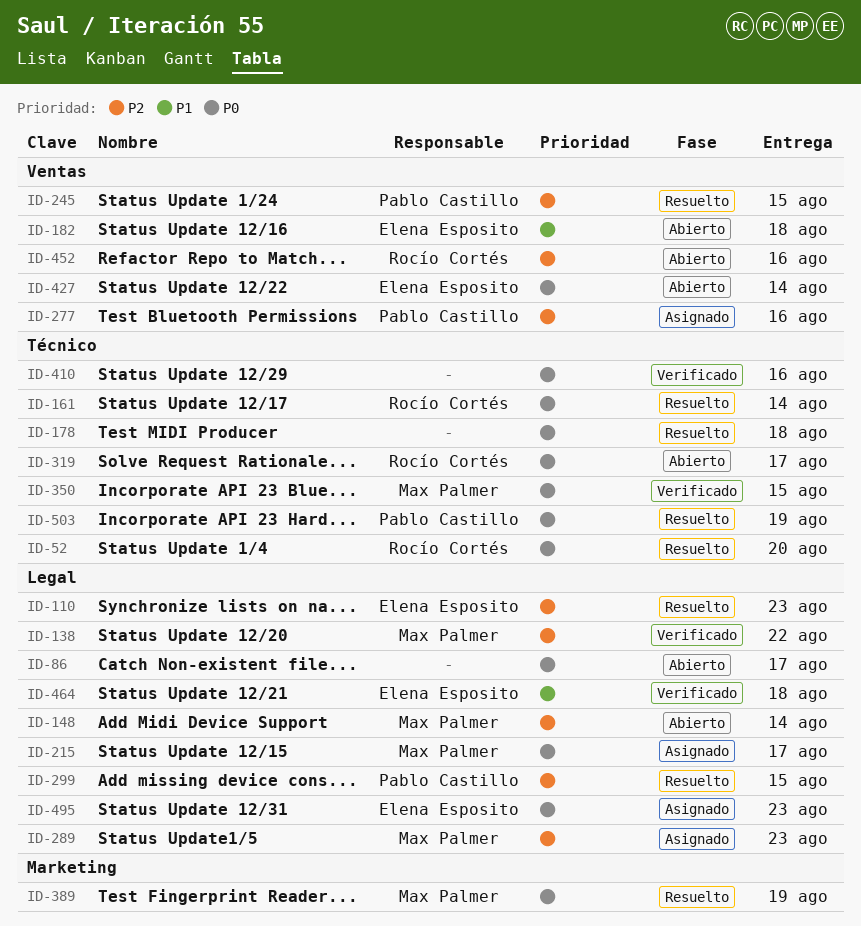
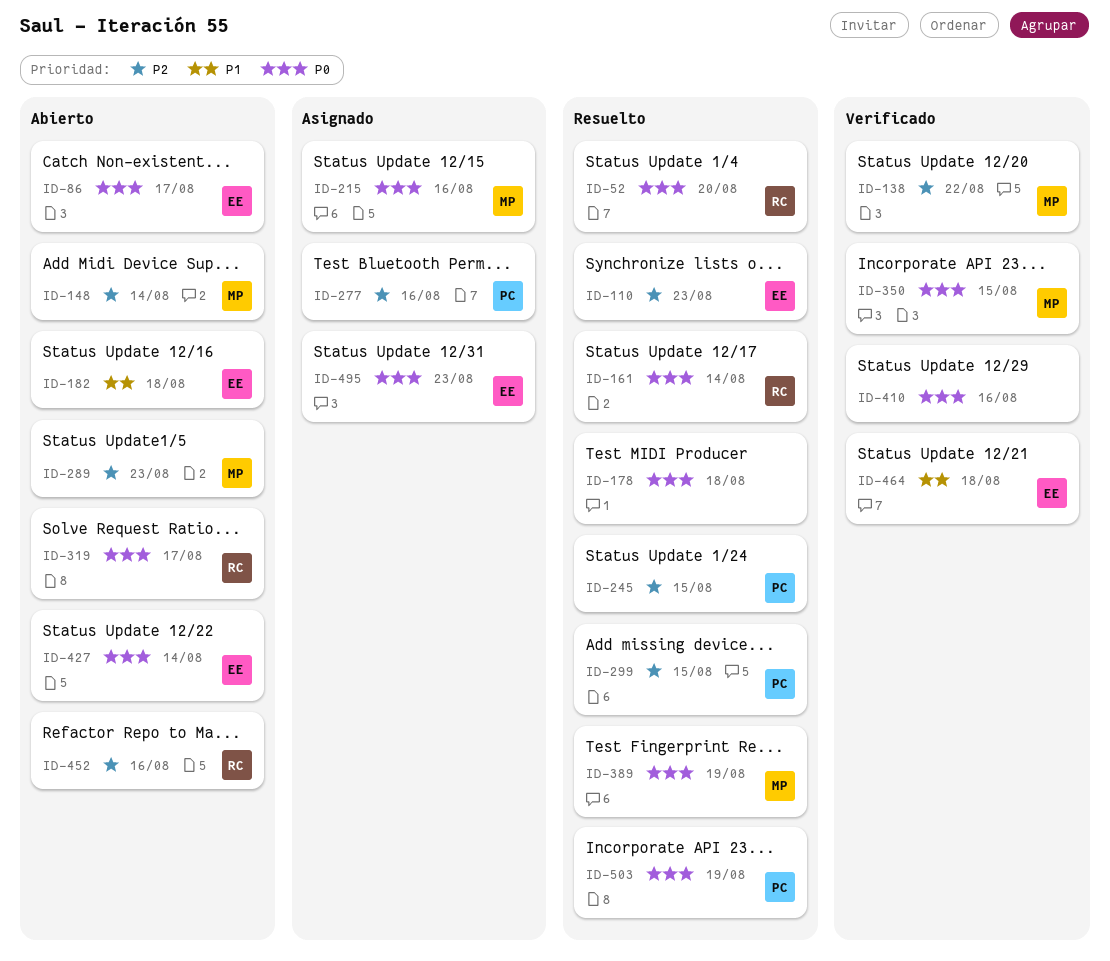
ID-86, owner: none -> Elena Esposito
ID-215, due: Aug 17 -> Aug 16
ID-289, status: Asignado -> Abierto

